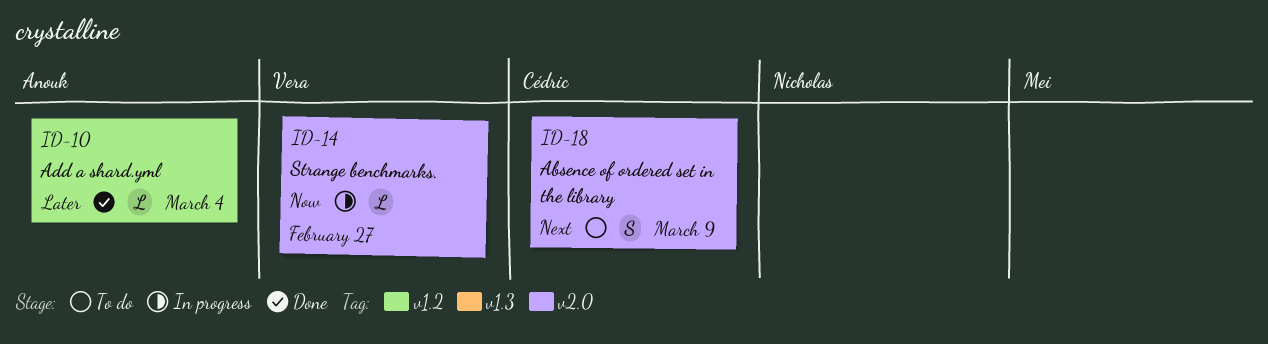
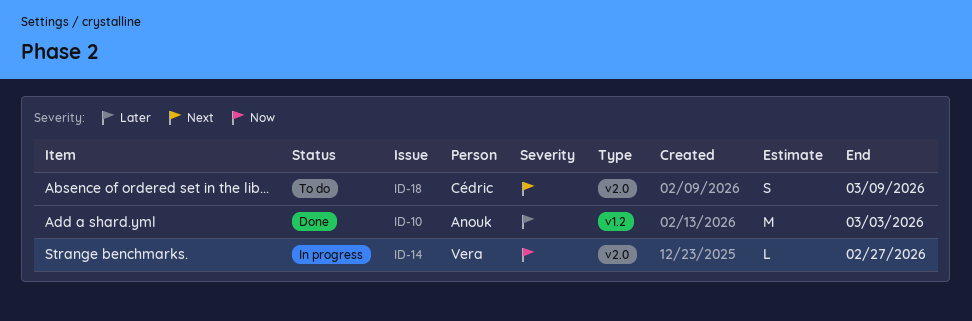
ID-10, estimate: L -> M
ID-10, due: Mar 4 -> Mar 3

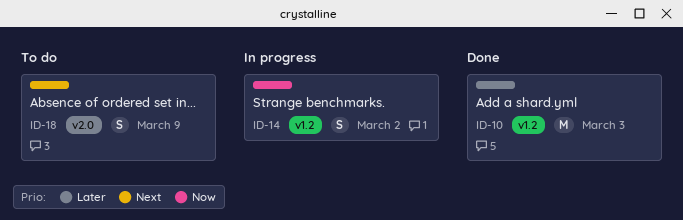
ID-14, label: v2.0 -> v1.2
ID-14, estimate: L -> S
ID-14, due: Feb 27 -> Mar 2

